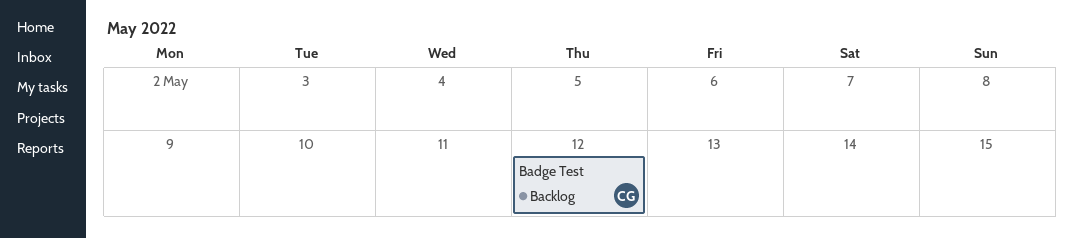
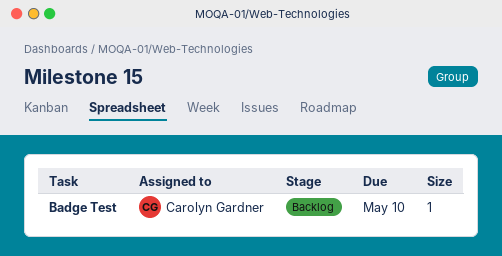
Badge Test, due: May 12 -> May 10

